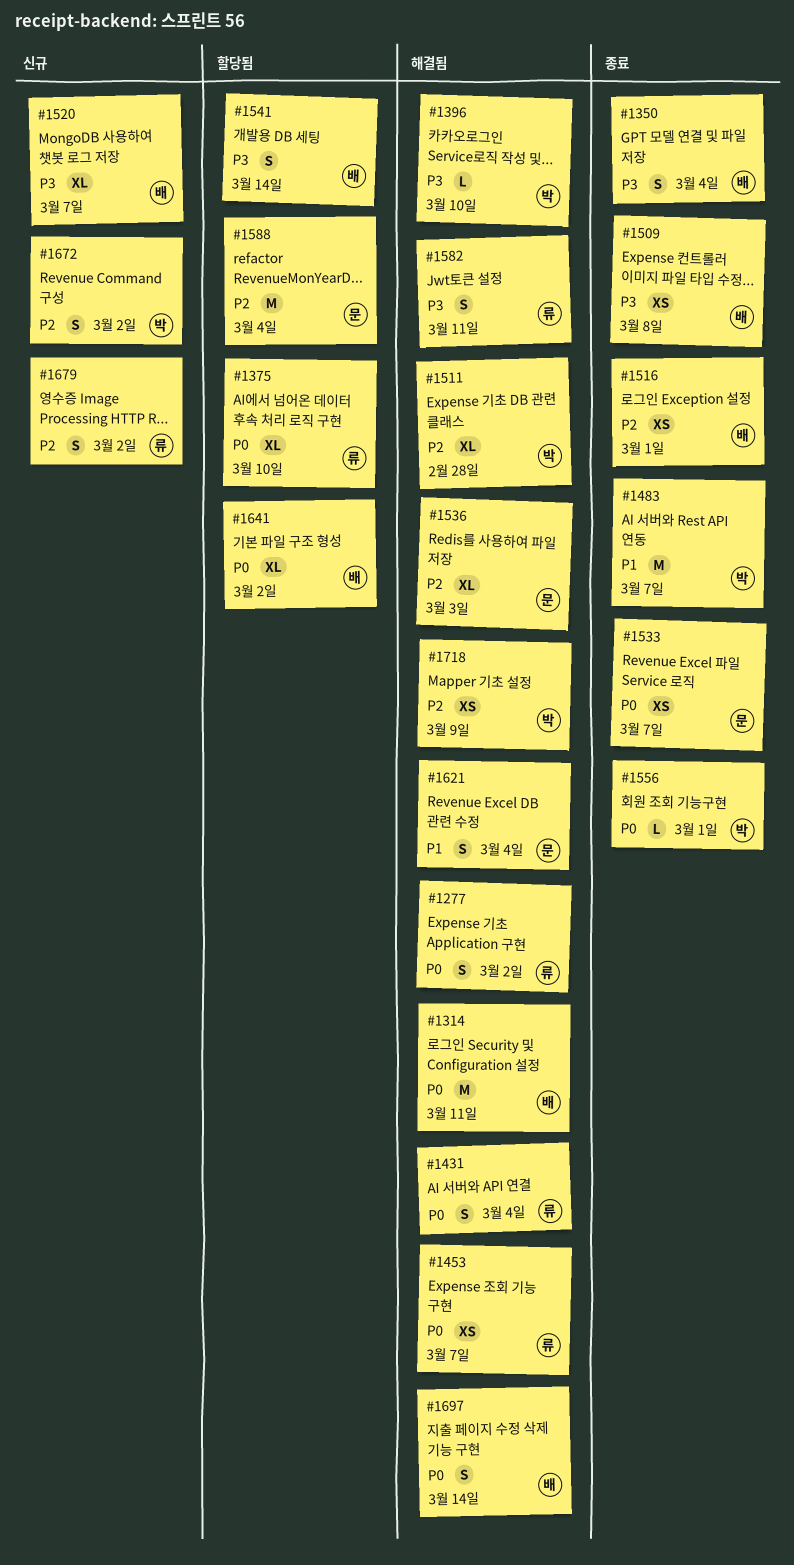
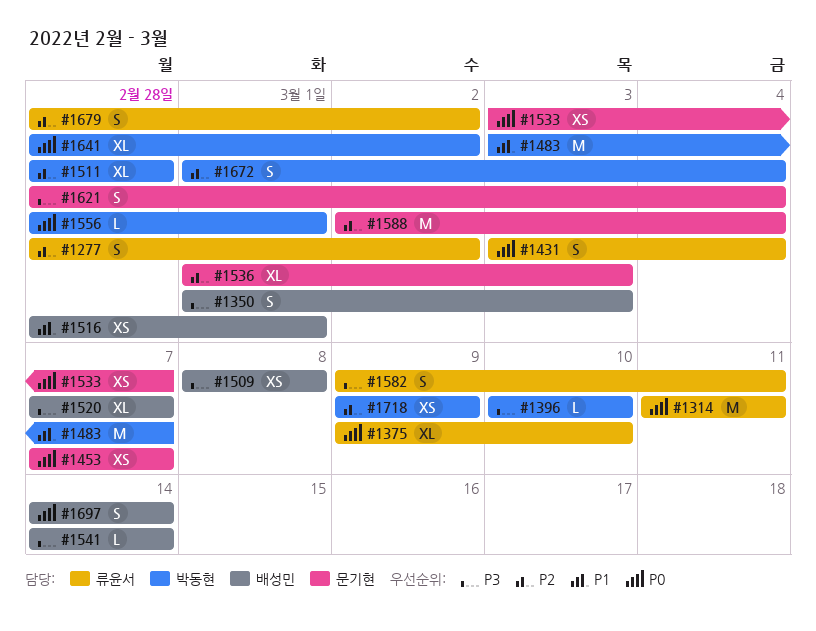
#1277, priority: P0 -> P2
#1314, owner: 배성민 -> 류윤서
#1350, due: Mar 4 -> Mar 3
#1453, owner: 류윤서 -> 문기현
#1516, priority: P2 -> P1
#1541, estimate: S -> L
#1621, priority: P1 -> P3
#1641, owner: 배성민 -> 박동현
#1672, due: Mar 2 -> Mar 4

